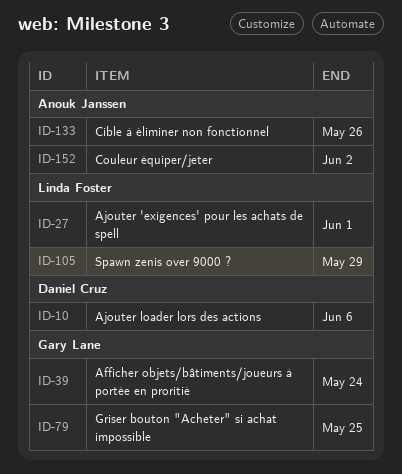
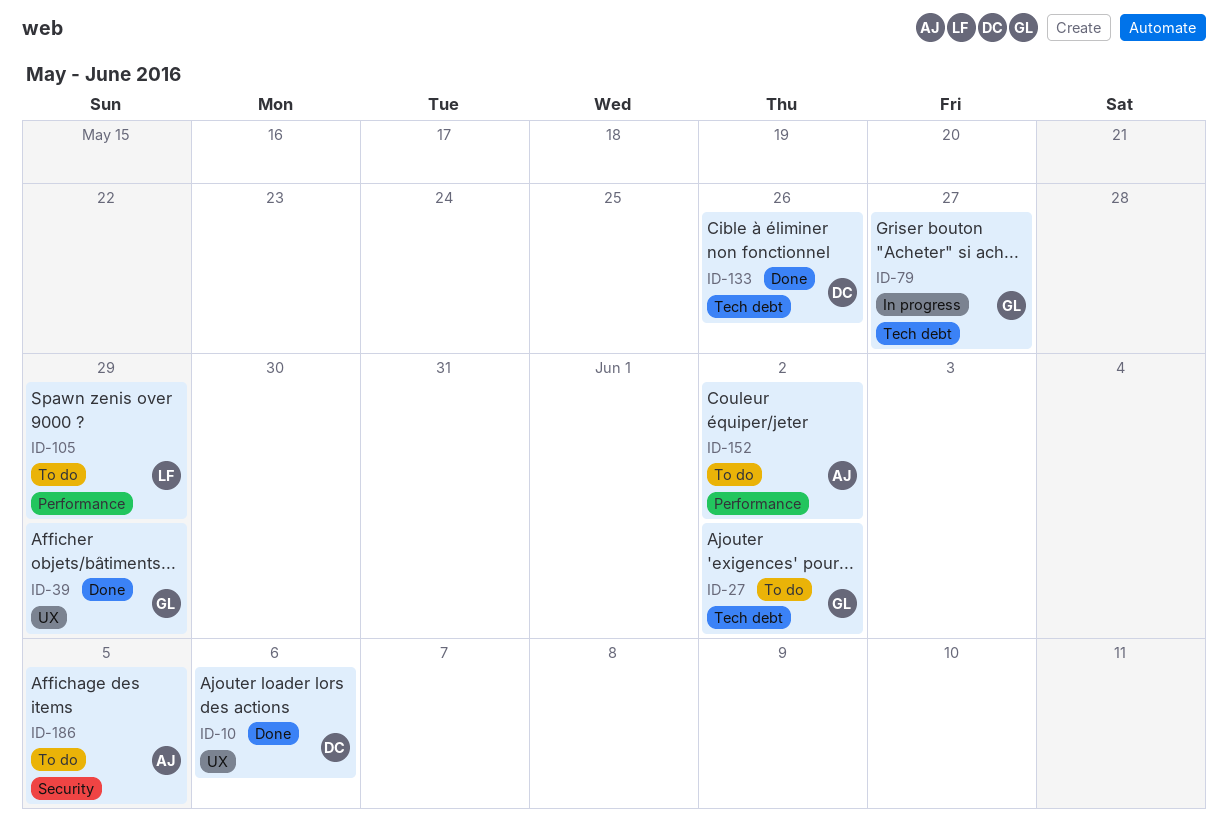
ID-27, owner: Linda Foster -> Gary Lane
ID-27, due: Jun 1 -> Jun 2
ID-39, due: May 24 -> May 29
ID-79, due: May 25 -> May 27
ID-133, owner: Anouk Janssen -> Daniel Cruz
ID-186: none -> present

